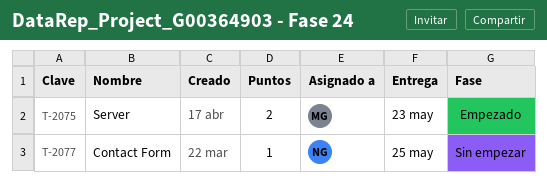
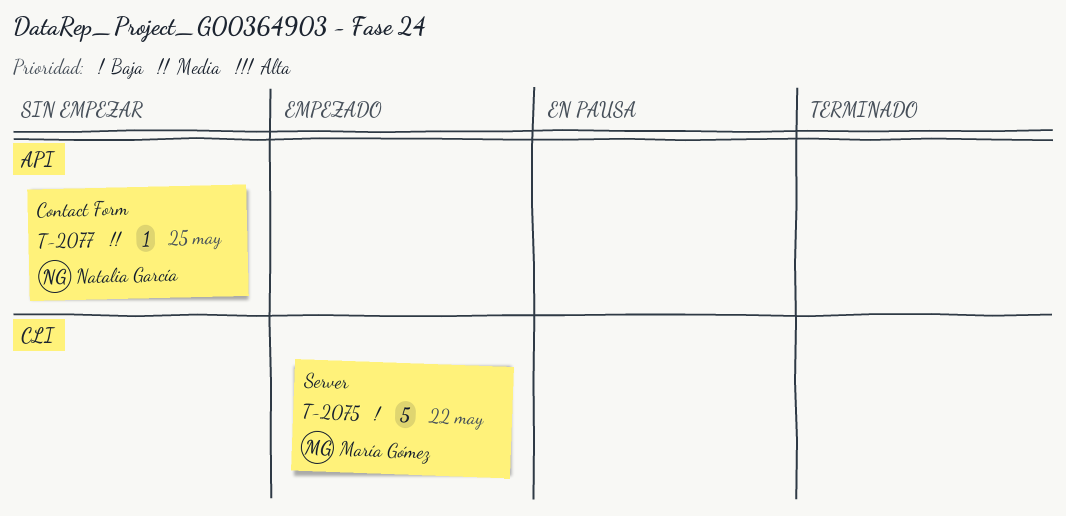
T-2075, estimate: 2 -> 5
T-2075, due: May 23 -> May 22

